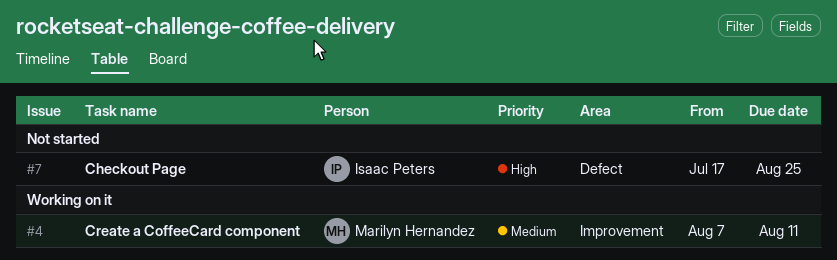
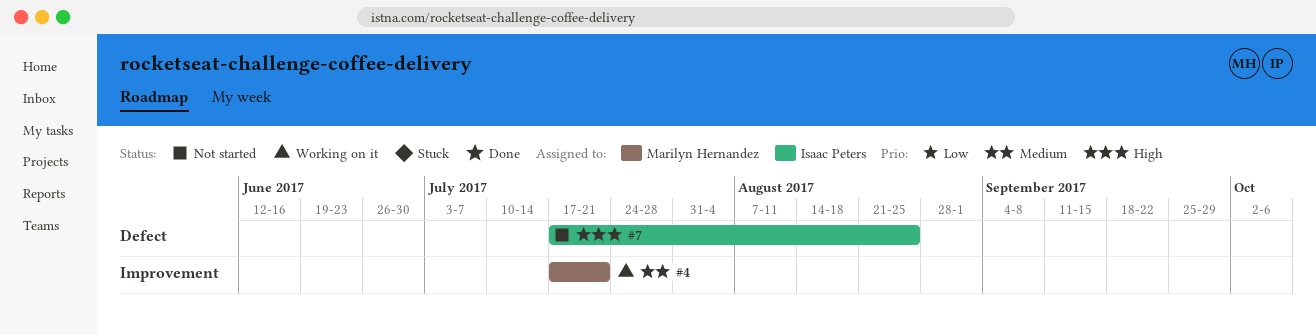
#4, start: Aug 7 -> Jul 17
#4, due: Aug 11 -> Jul 21

